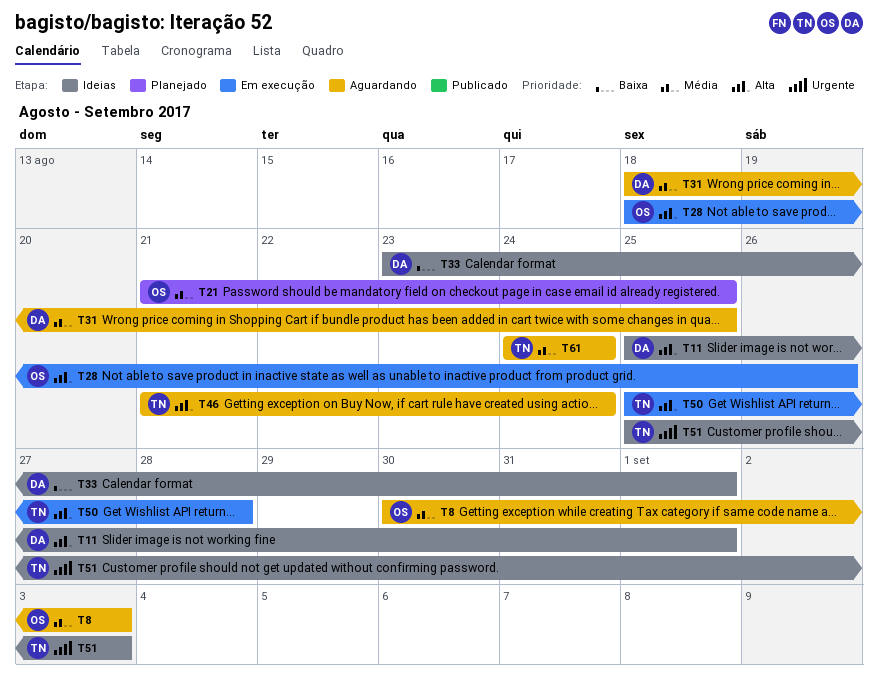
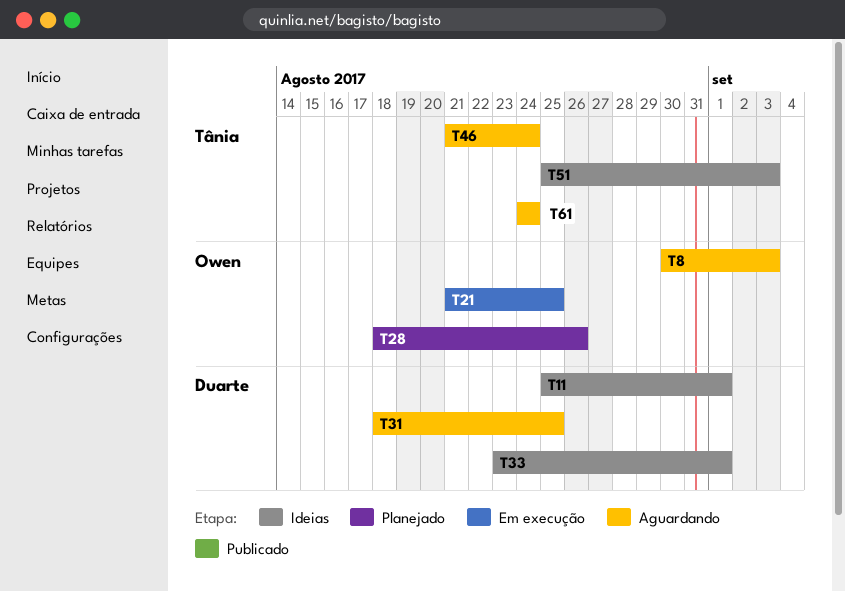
T21, status: Planejado -> Em execução
T28, status: Em execução -> Planejado
T50: present -> none

